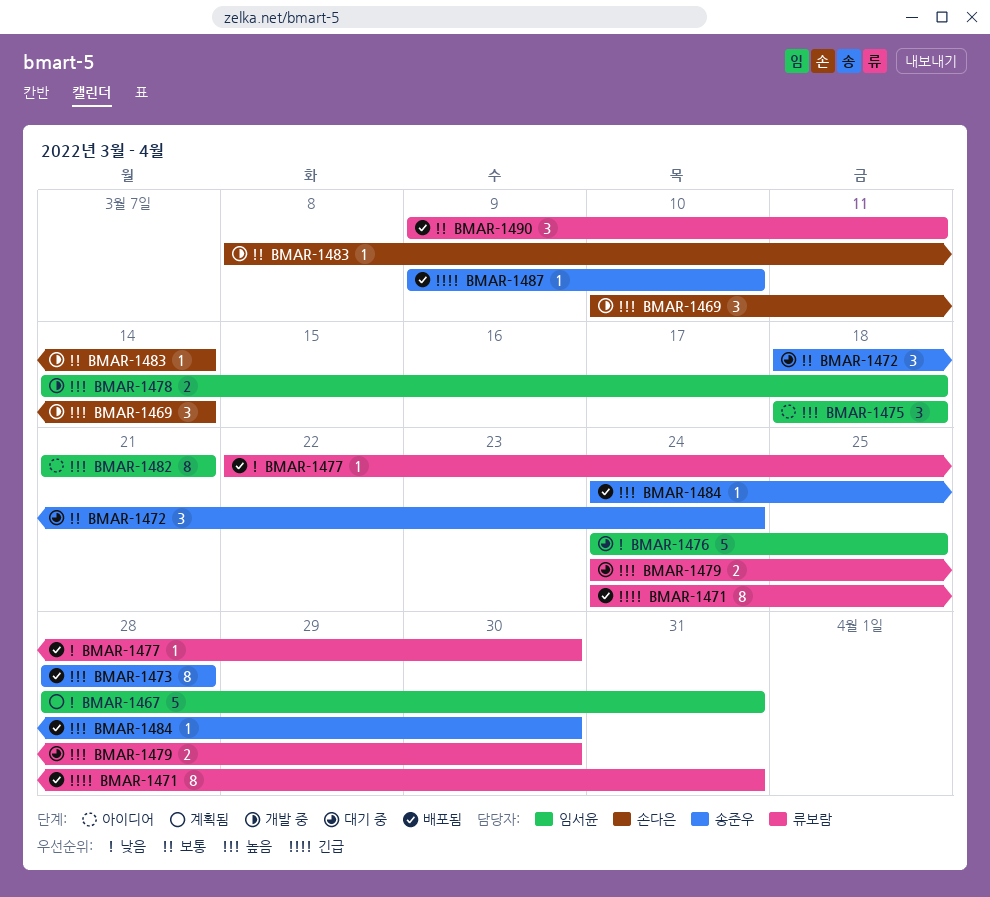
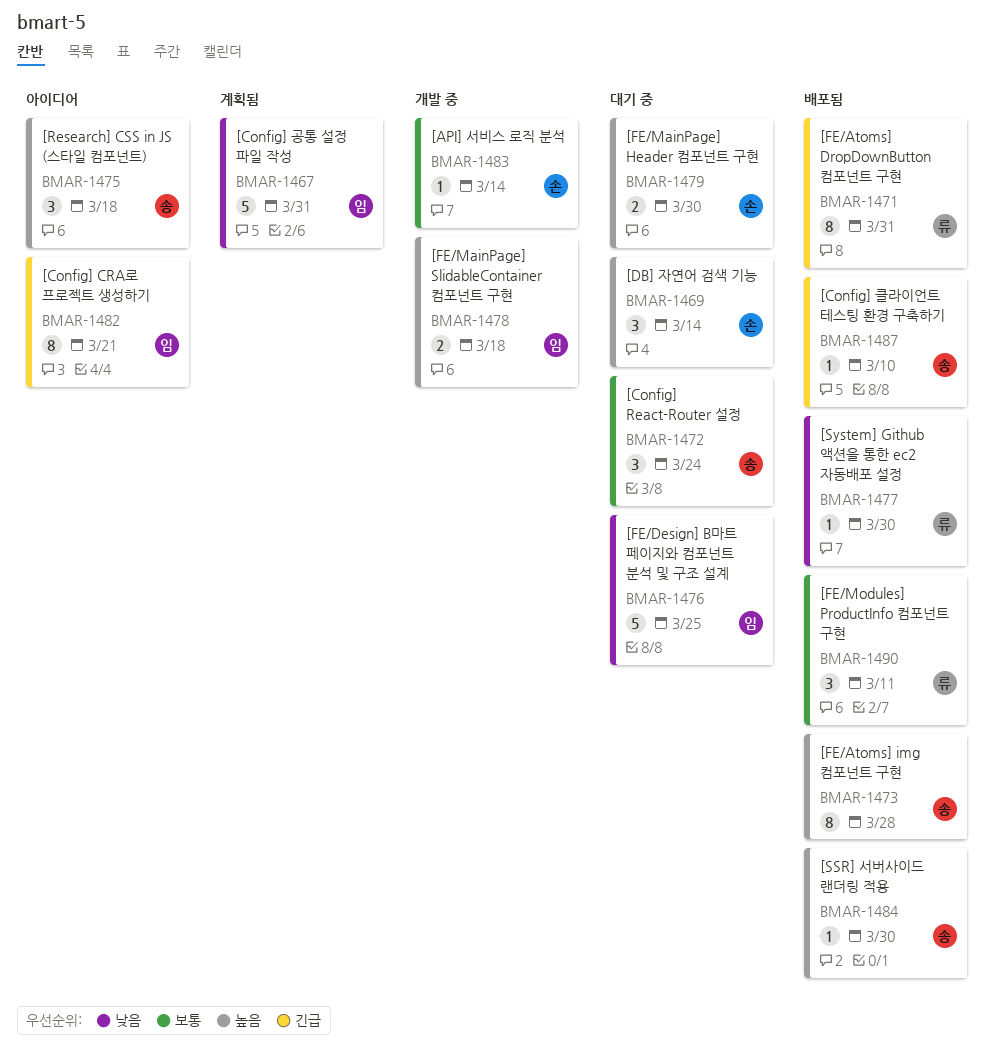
BMAR-1469, status: 개발 중 -> 대기 중
BMAR-1475, owner: 임서윤 -> 송준우
BMAR-1479, owner: 류보람 -> 손다은
BMAR-1482, priority: 높음 -> 긴급

